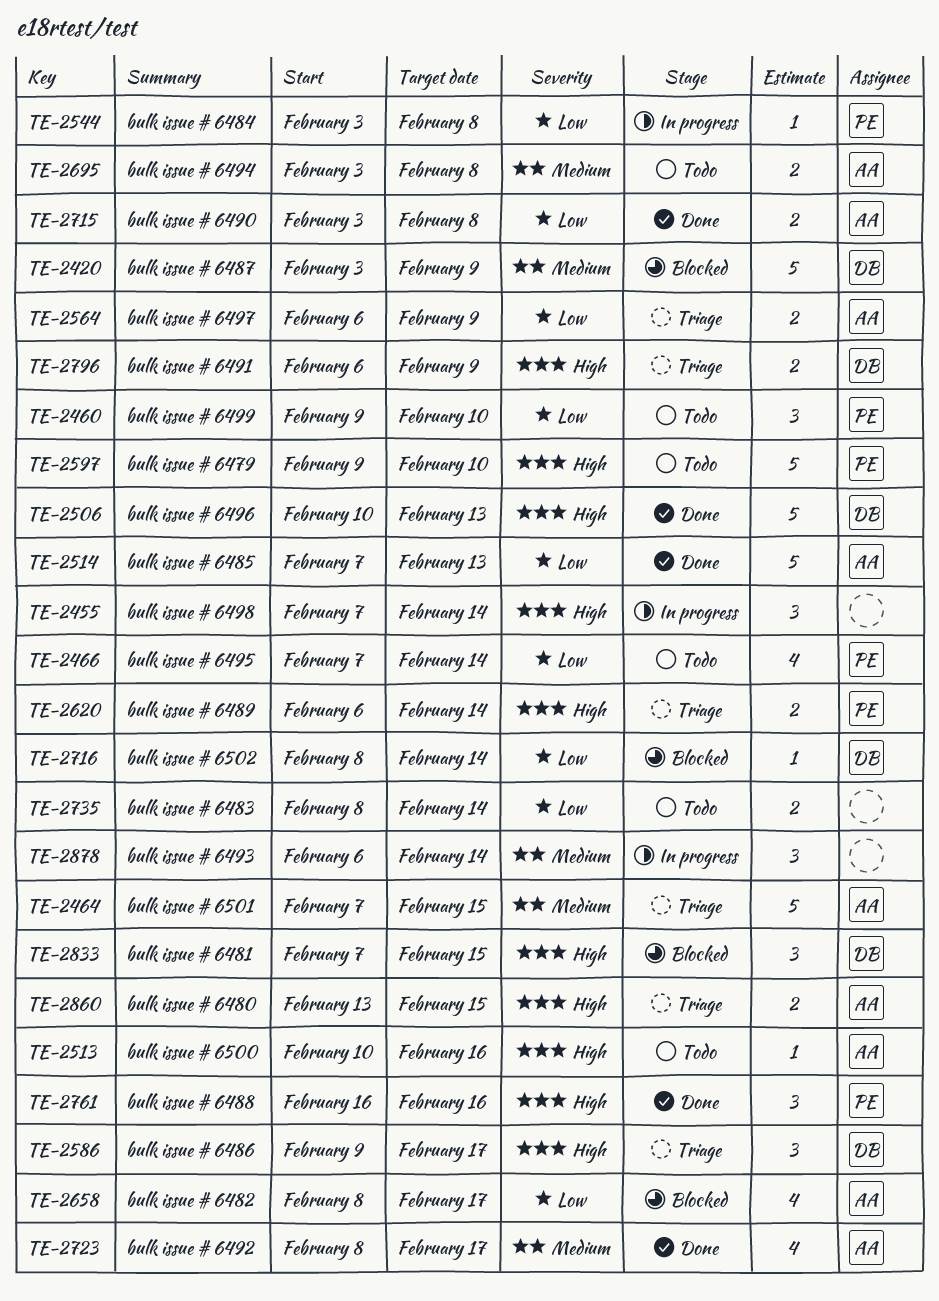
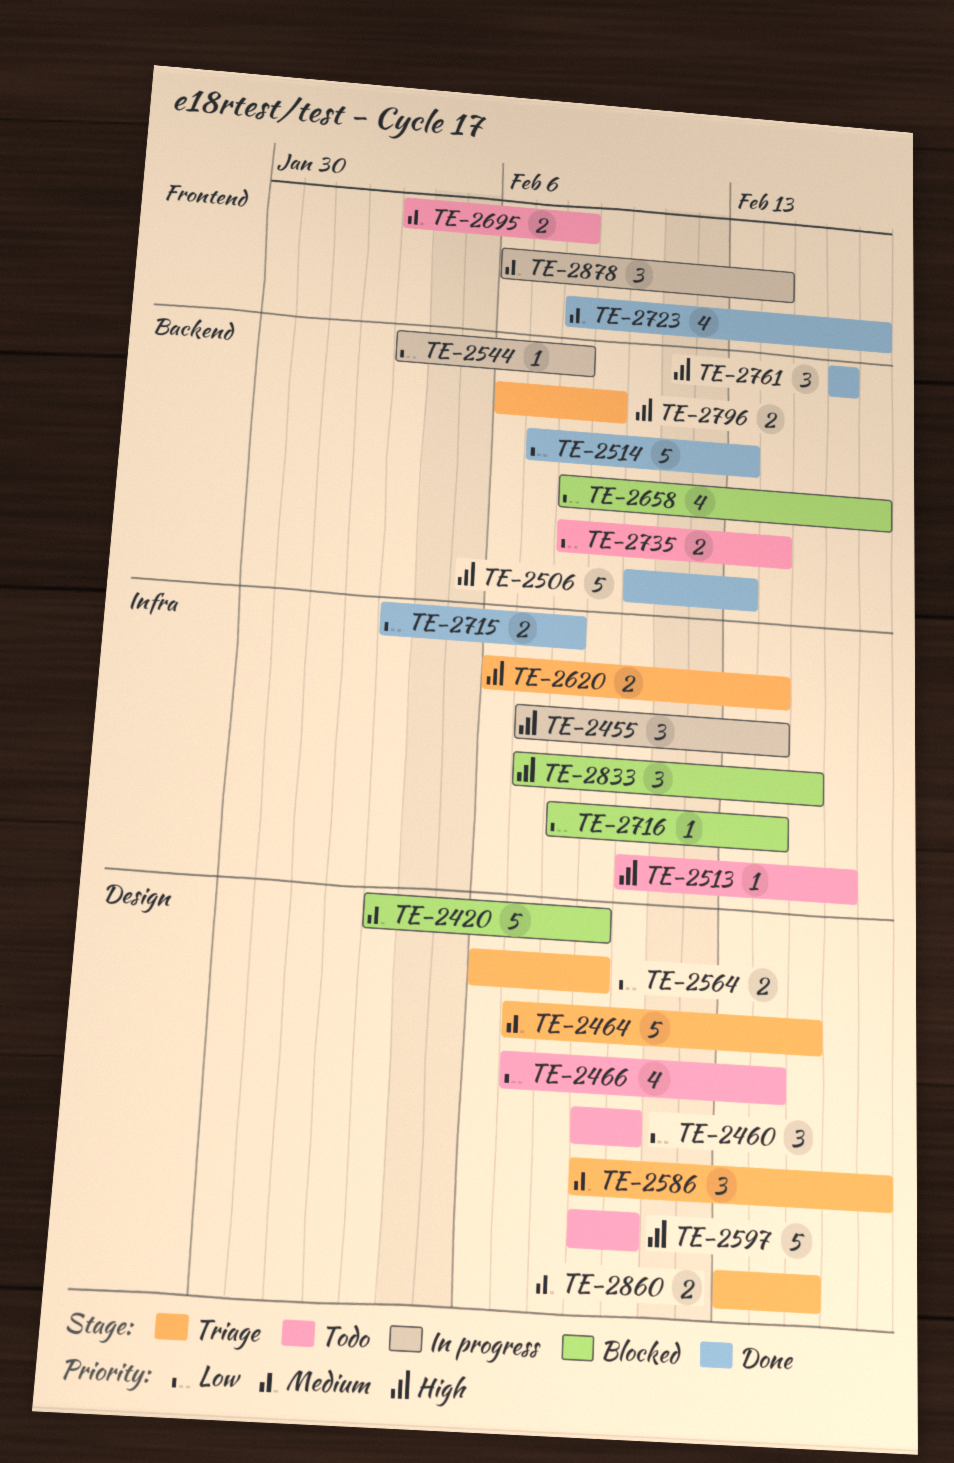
TE-2586, priority: High -> Medium
TE-2860, priority: High -> Medium

